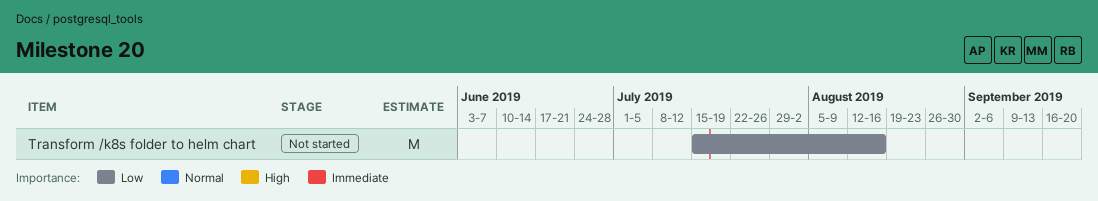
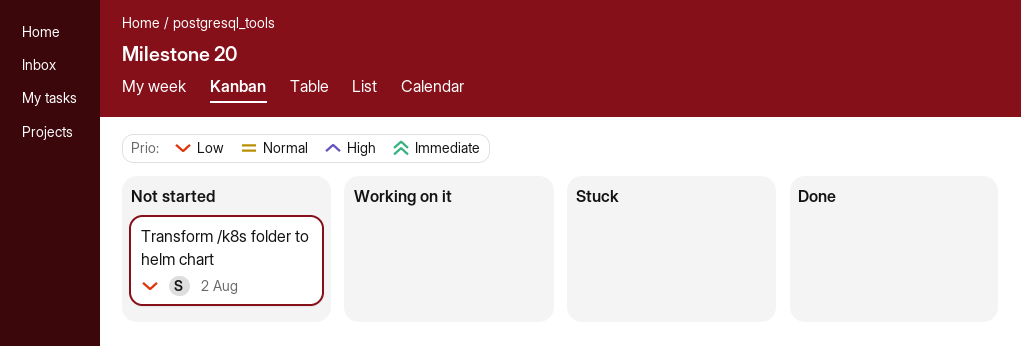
Transform /k8s folder to helm chart, estimate: M -> S
Transform /k8s folder to helm chart, due: Aug 16 -> Aug 2

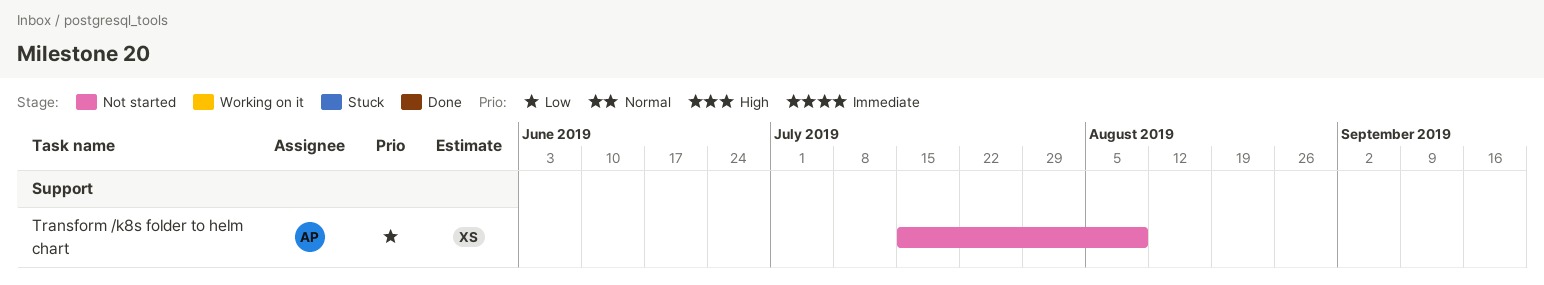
Transform /k8s folder to helm chart, estimate: S -> XS
Transform /k8s folder to helm chart, due: Aug 2 -> Aug 9

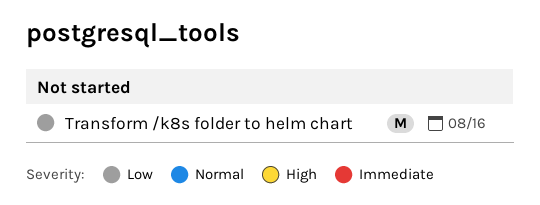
Transform /k8s folder to helm chart, estimate: XS -> M
Transform /k8s folder to helm chart, due: Aug 9 -> Aug 16

